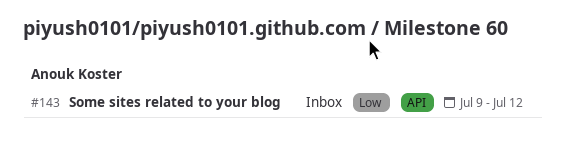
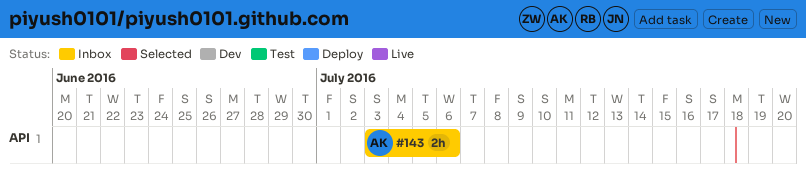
#143, start: Jul 9 -> Jul 3
#143, due: Jul 12 -> Jul 6

